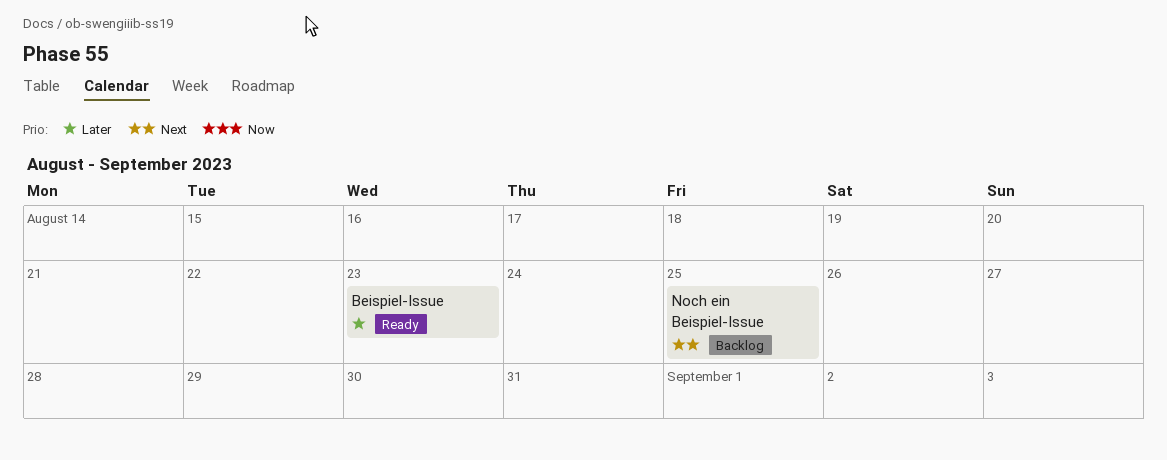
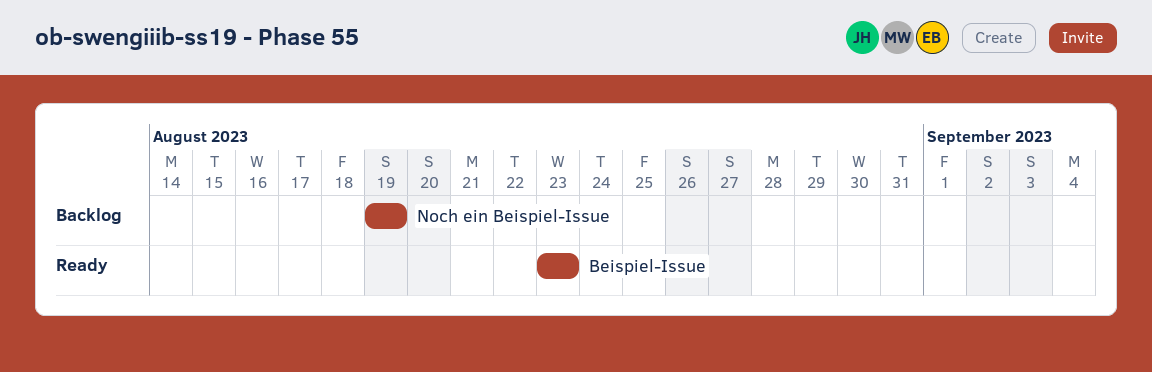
Noch ein Beispiel-Issue, due: Aug 25 -> Aug 19

